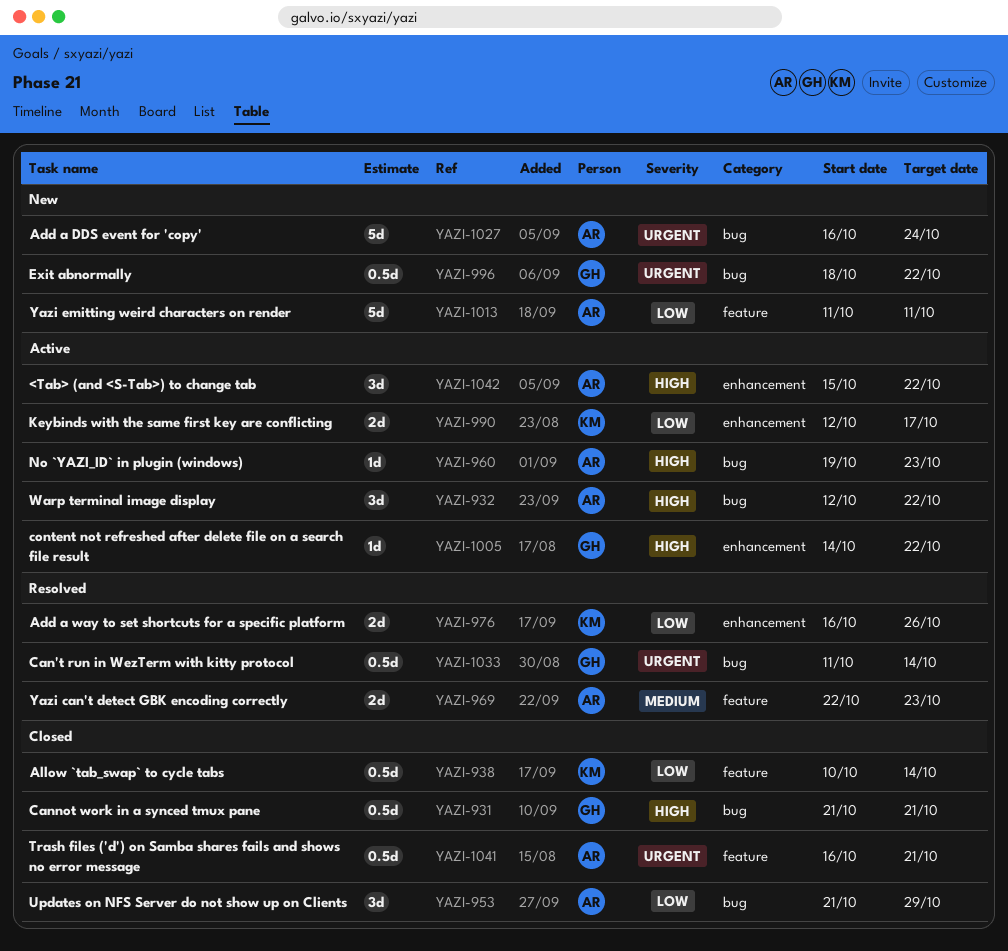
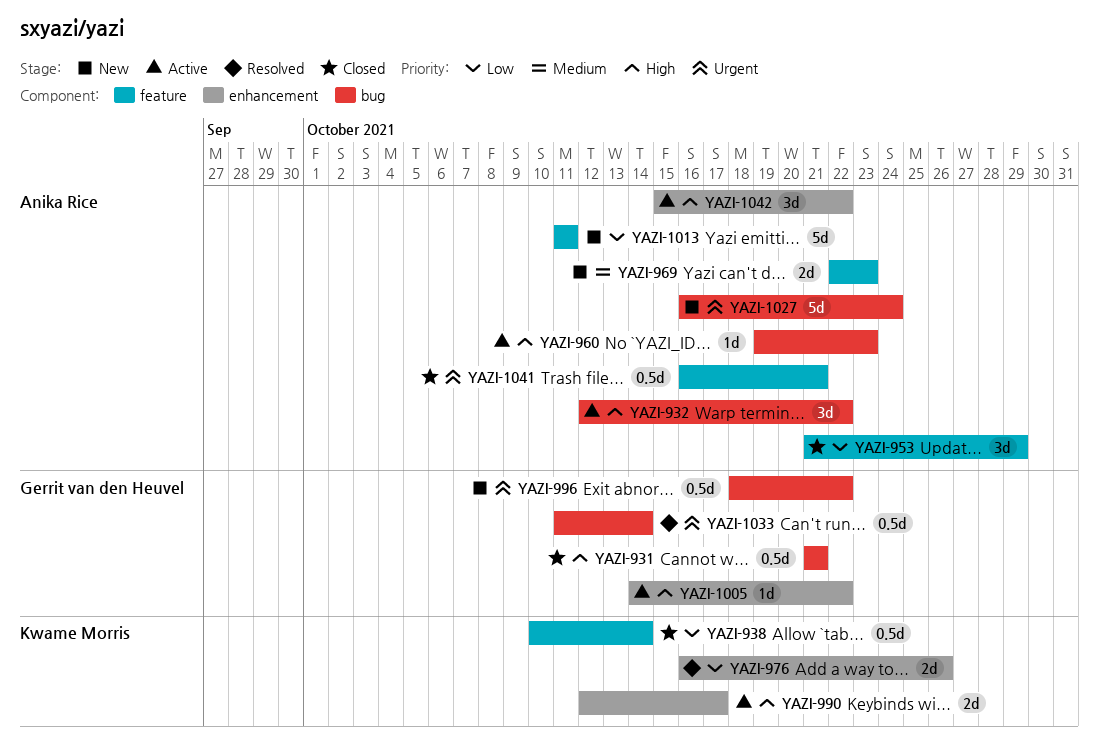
YAZI-953, label: bug -> feature
YAZI-969, status: Resolved -> New
YAZI-990, priority: Low -> High

